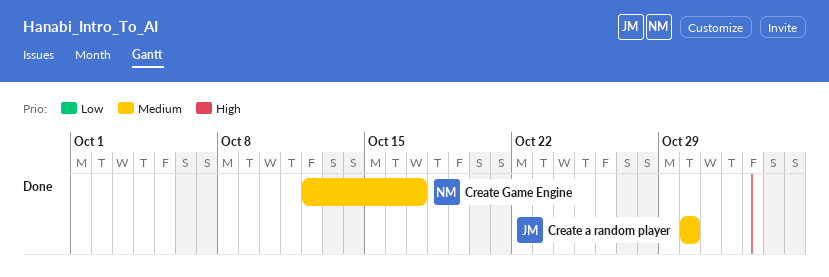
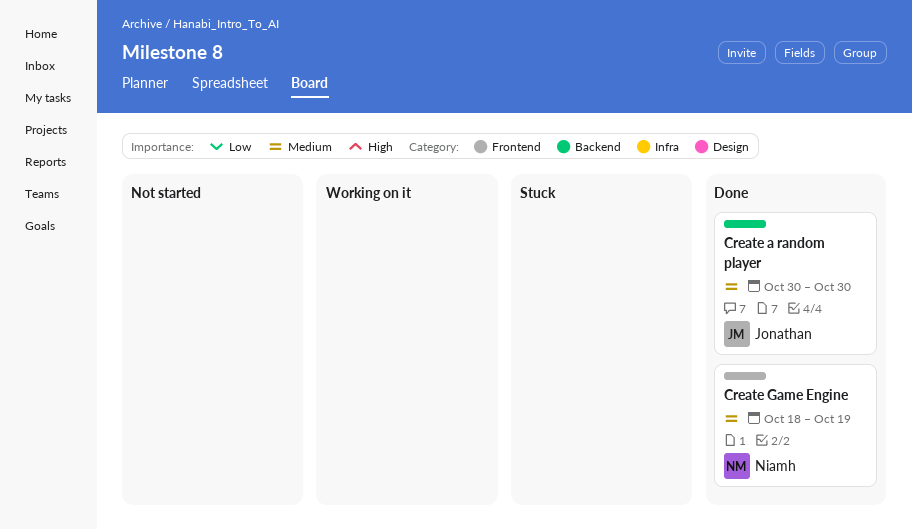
Create Game Engine, start: Oct 12 -> Oct 18
Create Game Engine, due: Oct 17 -> Oct 19

